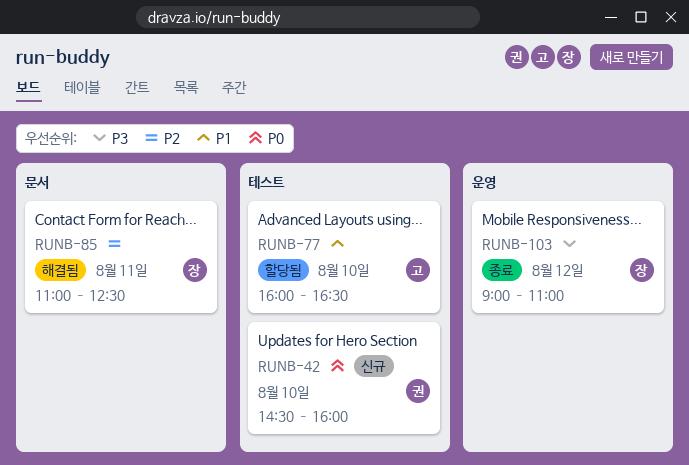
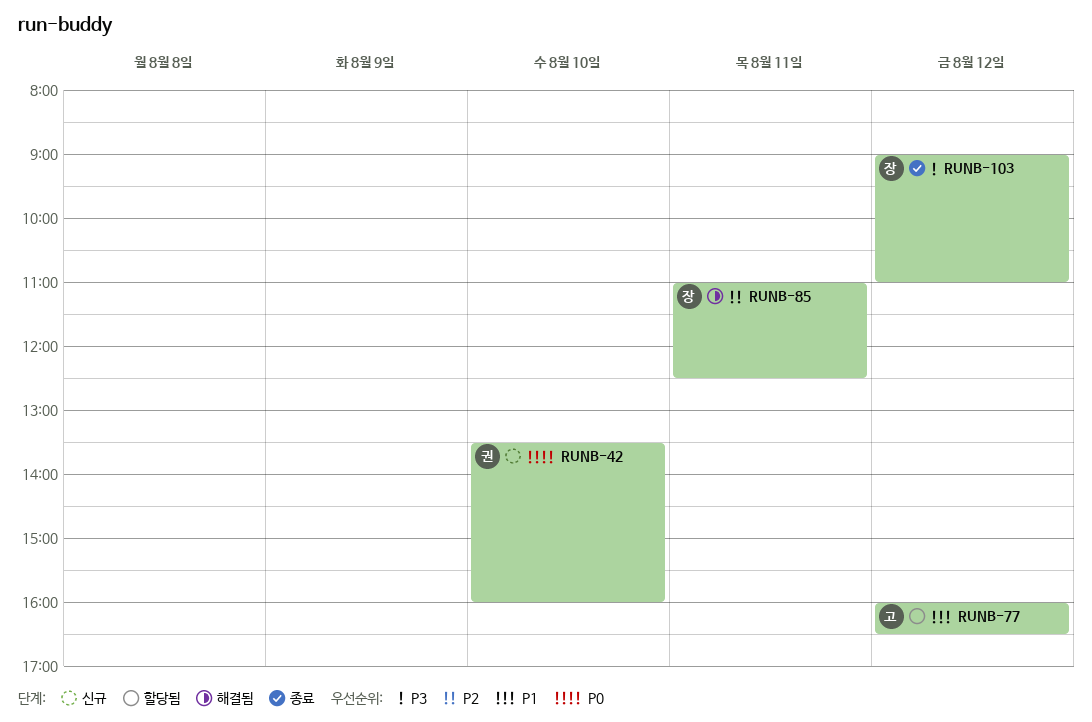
RUNB-42, begins: 14:30 -> 13:30
RUNB-77, day: Aug 10 -> Aug 12

